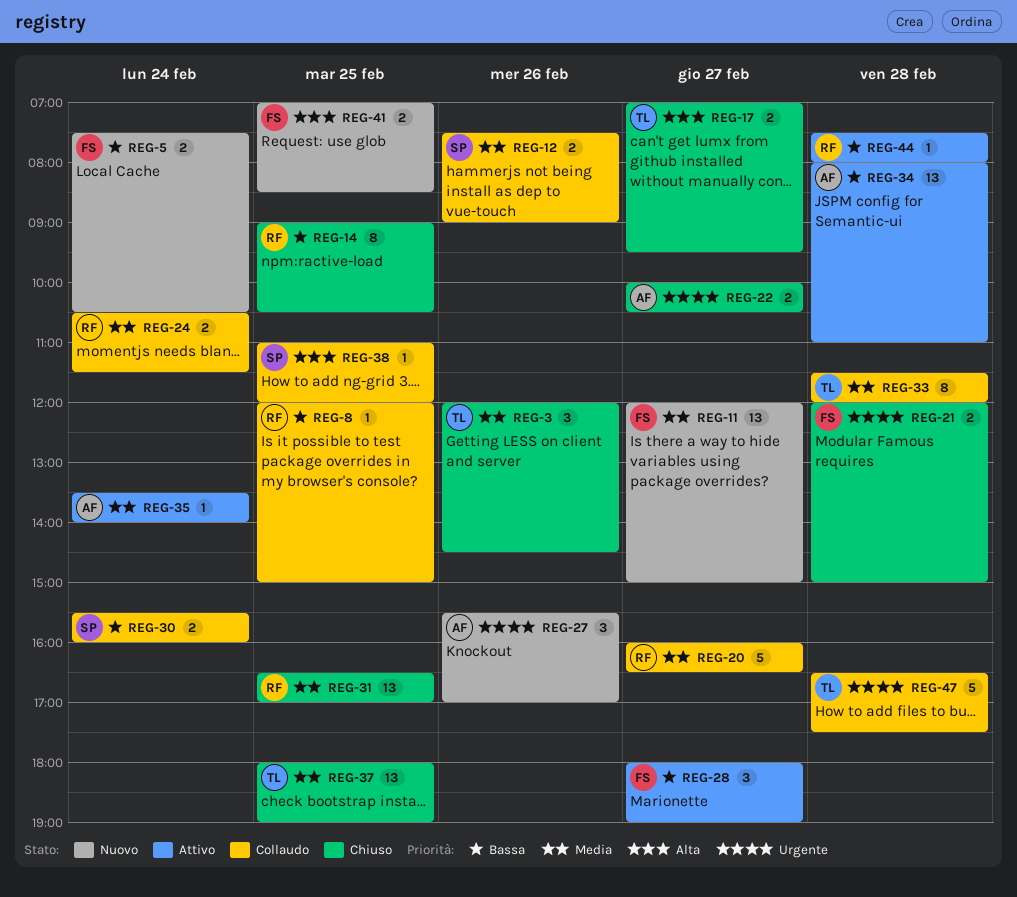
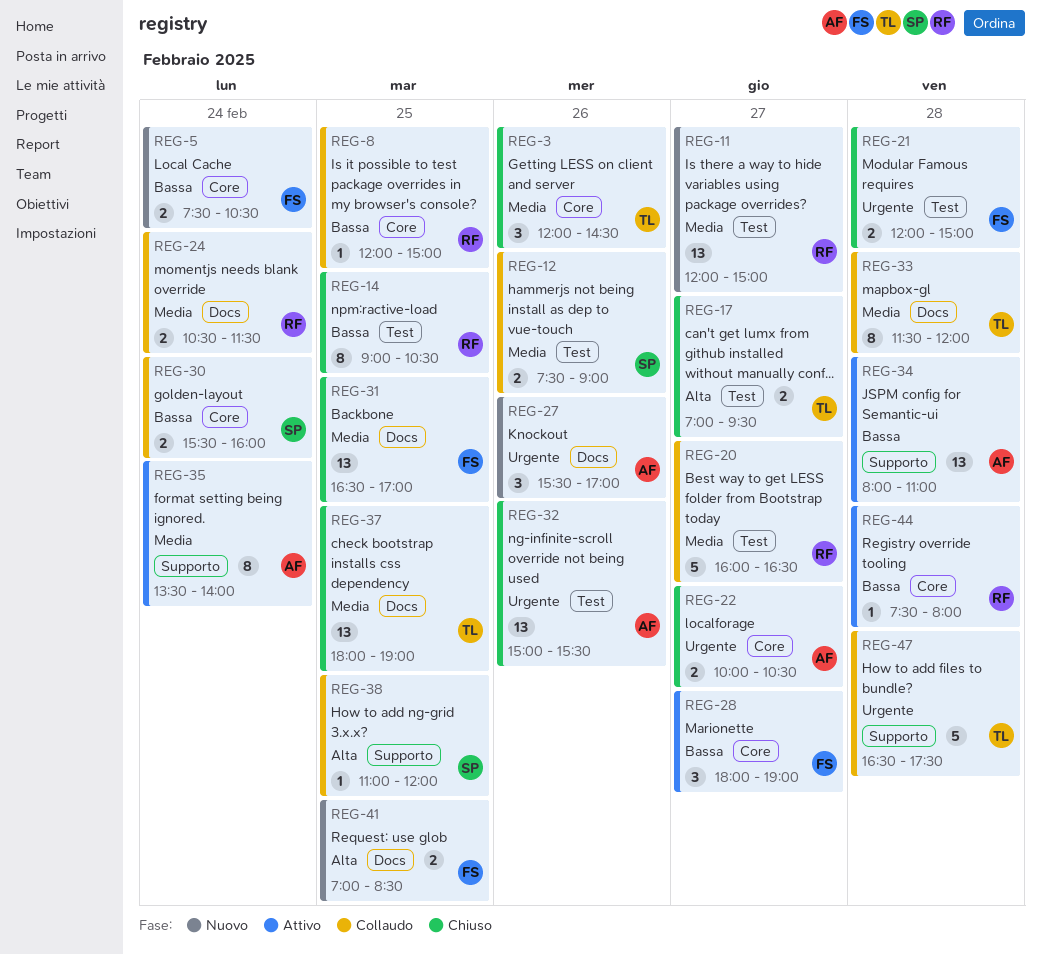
REG-11, owner: FS -> RF
REG-31, owner: RF -> FS
REG-32: none -> present
REG-35, estimate: 1 -> 8

